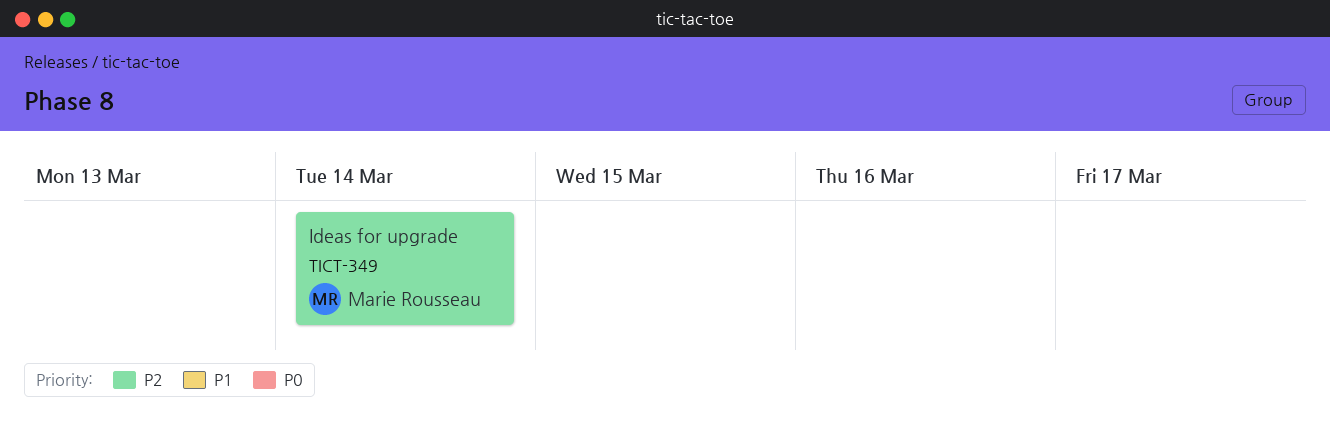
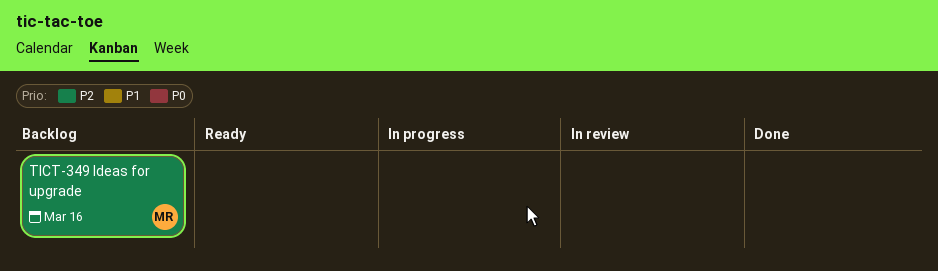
TICT-349, due: Mar 14 -> Mar 16

